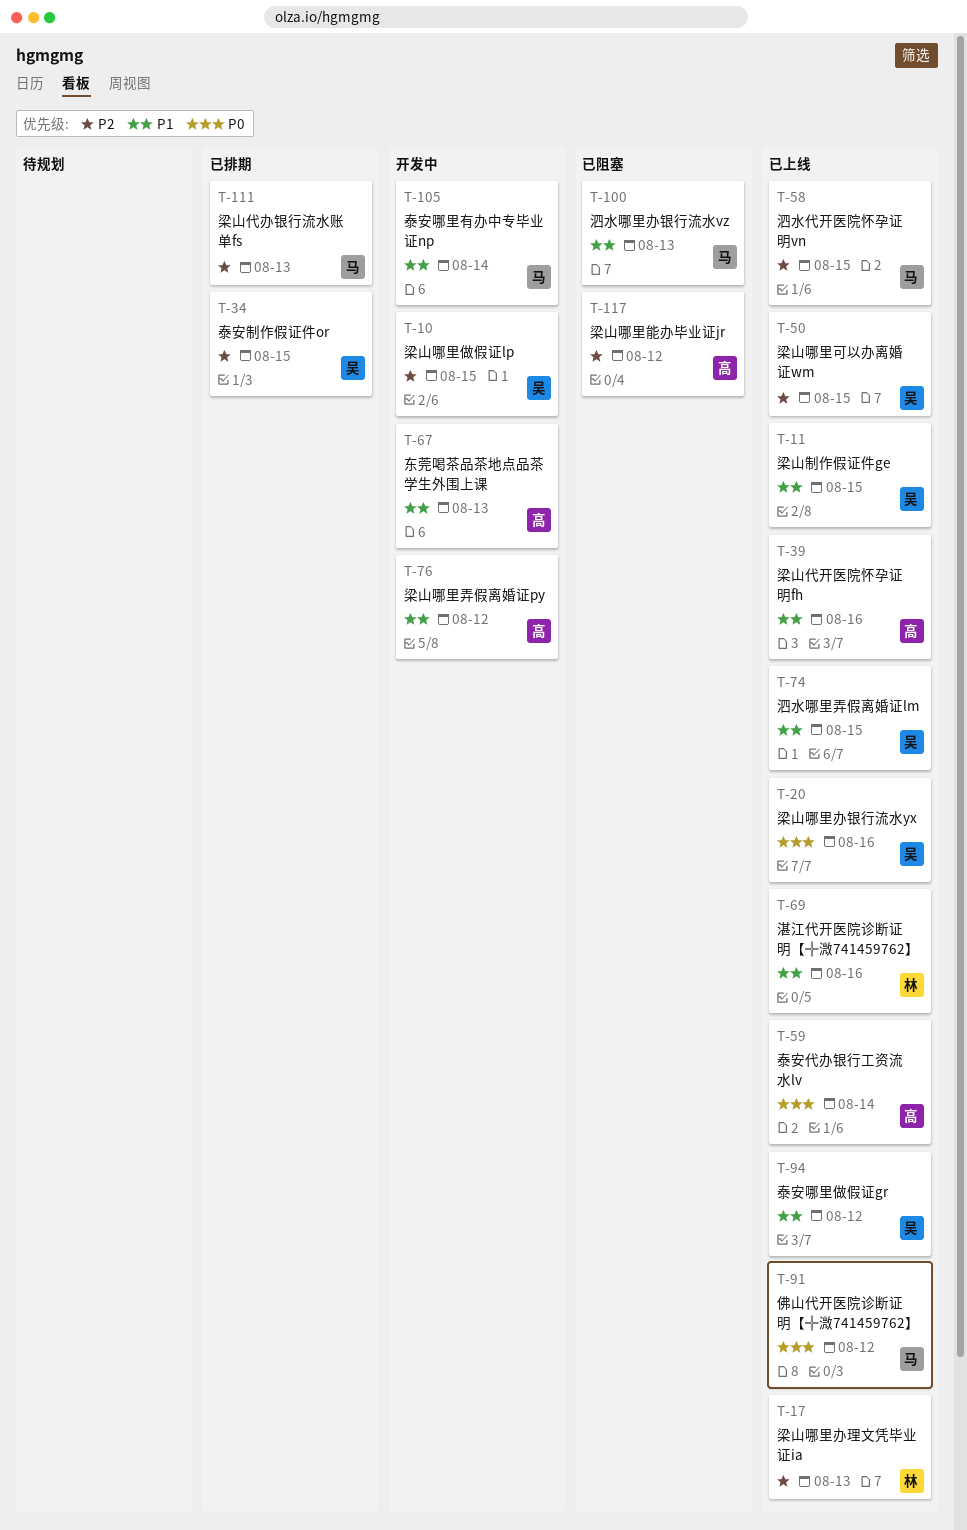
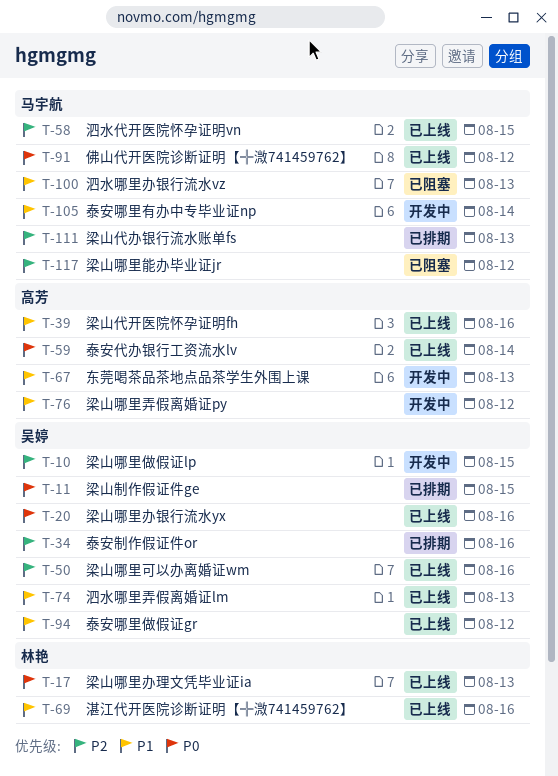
T-11, status: 已上线 -> 已排期
T-11, priority: P1 -> P0
T-17, priority: P2 -> P0
T-34, due: Aug 15 -> Aug 16
T-50, due: Aug 15 -> Aug 16
T-74, due: Aug 15 -> Aug 13
T-117, owner: 高芳 -> 马宇航

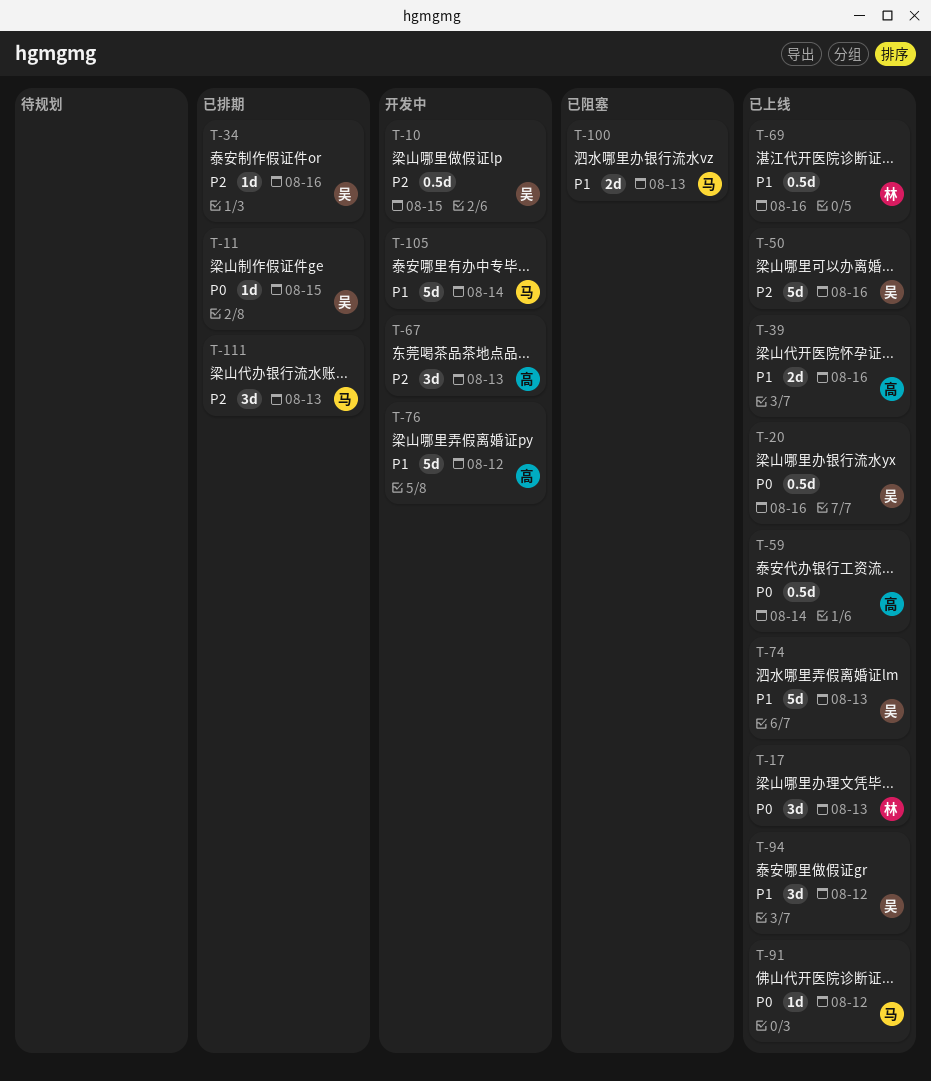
T-58: present -> none
T-67, priority: P1 -> P2
T-117: present -> none

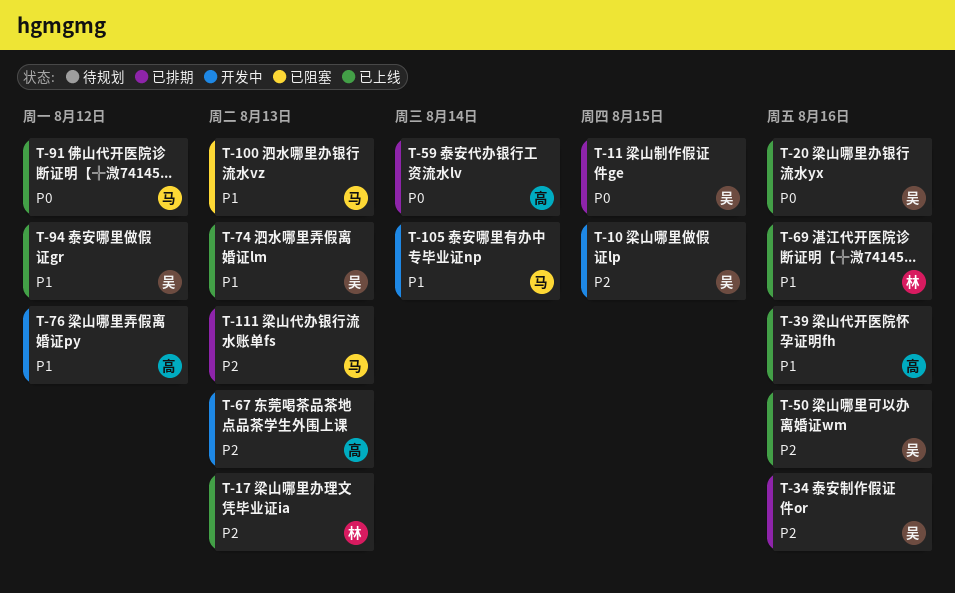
T-17, priority: P0 -> P2
T-59, status: 已上线 -> 已排期

